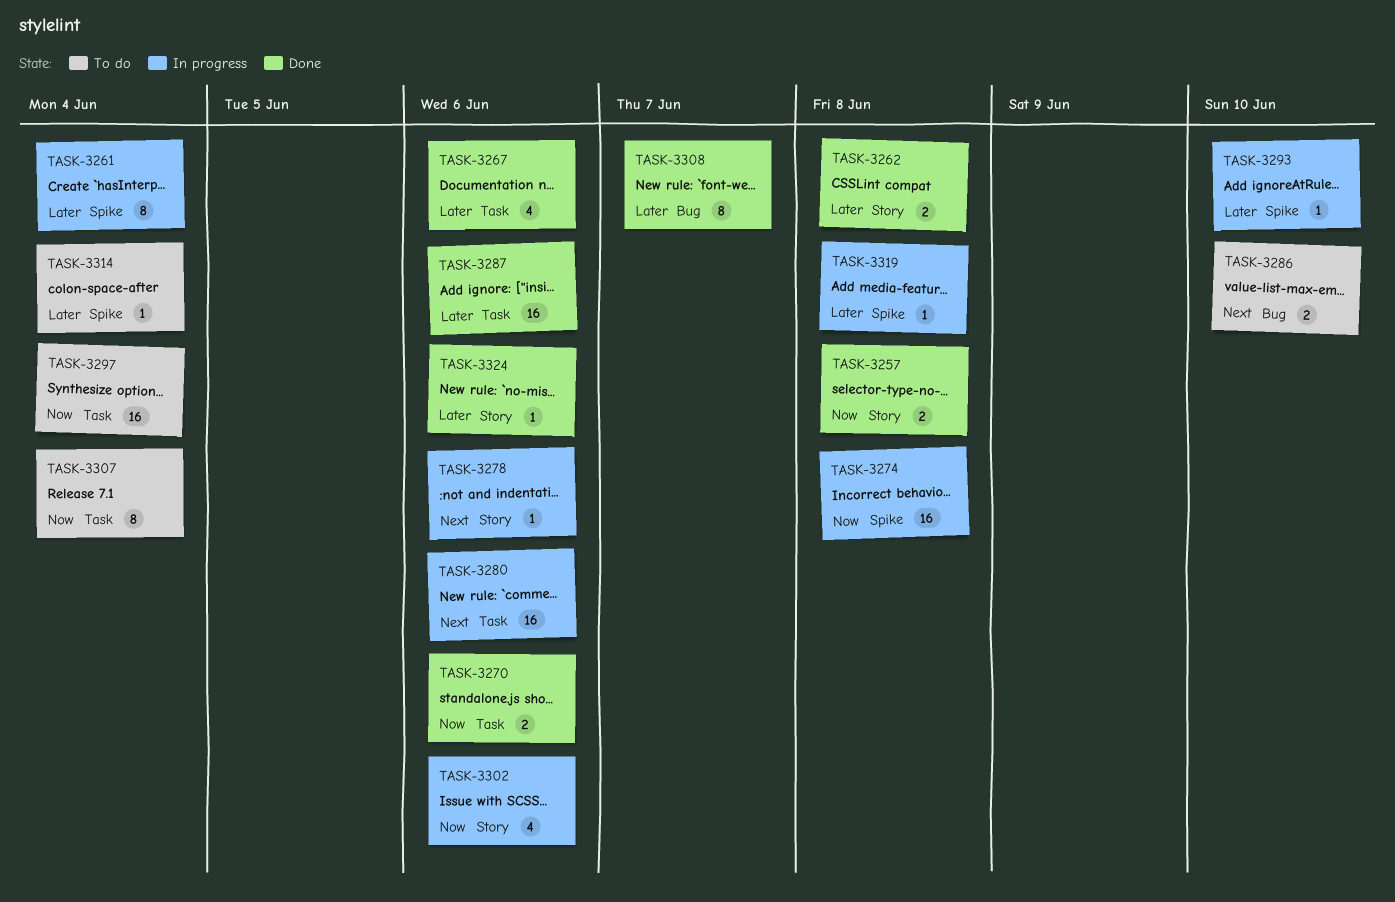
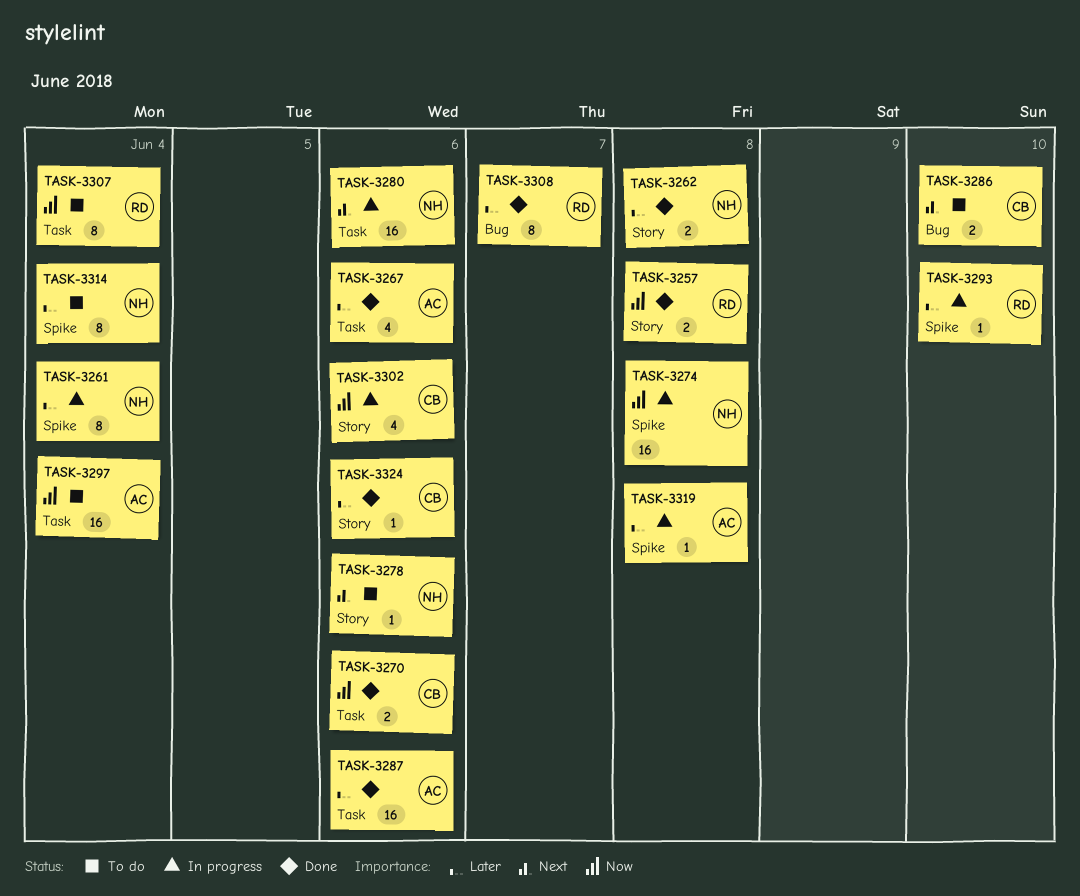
TASK-3278, status: In progress -> To do
TASK-3314, estimate: 1 -> 8

